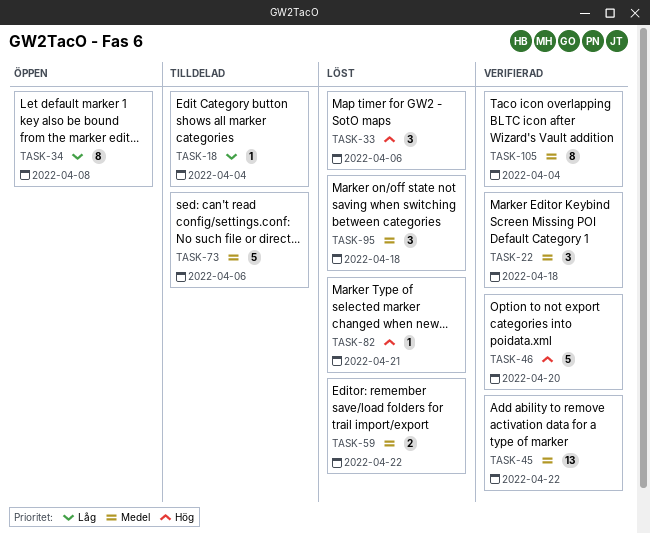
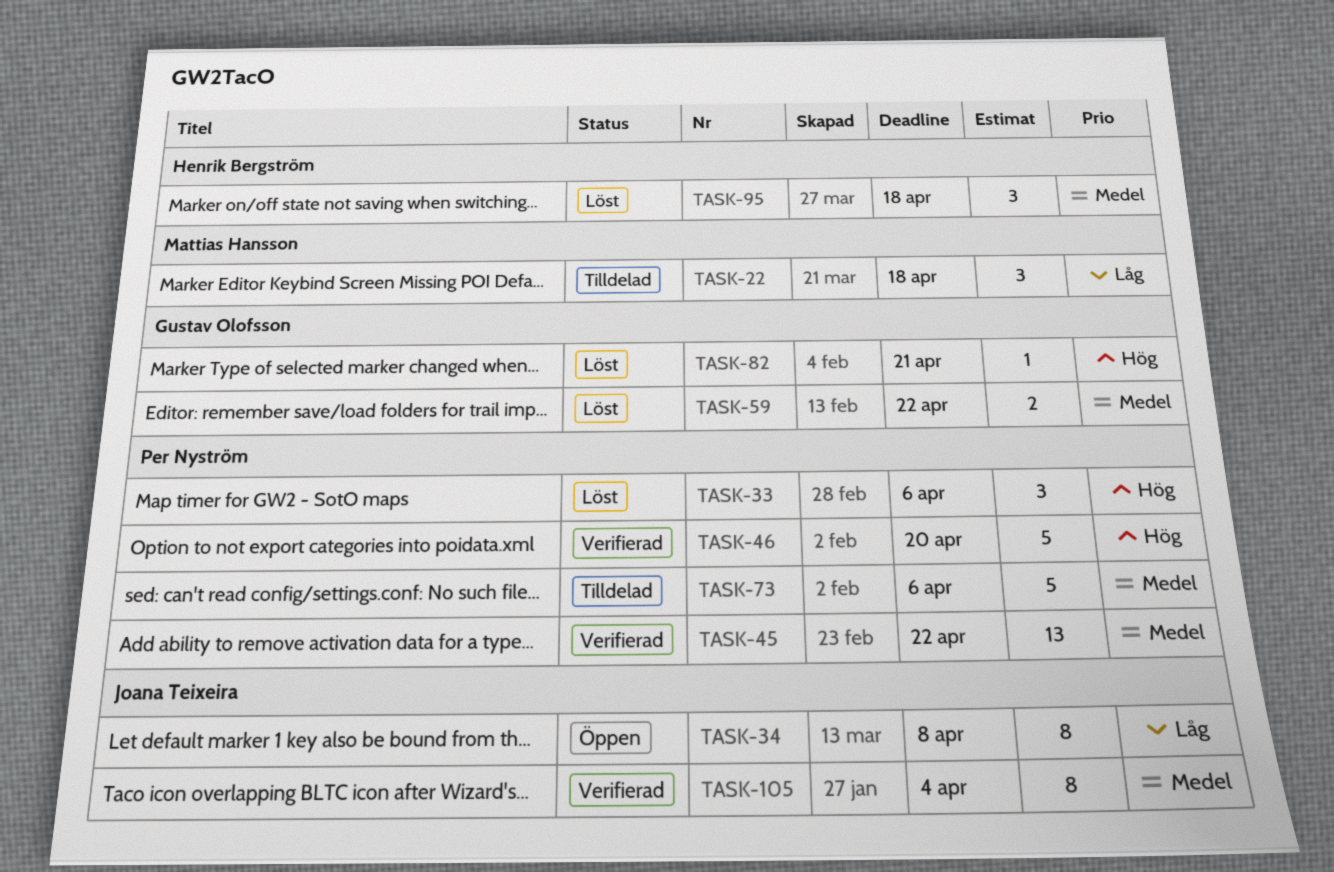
TASK-18: present -> none
TASK-22, status: Verifierad -> Tilldelad
TASK-22, priority: Medel -> Låg

